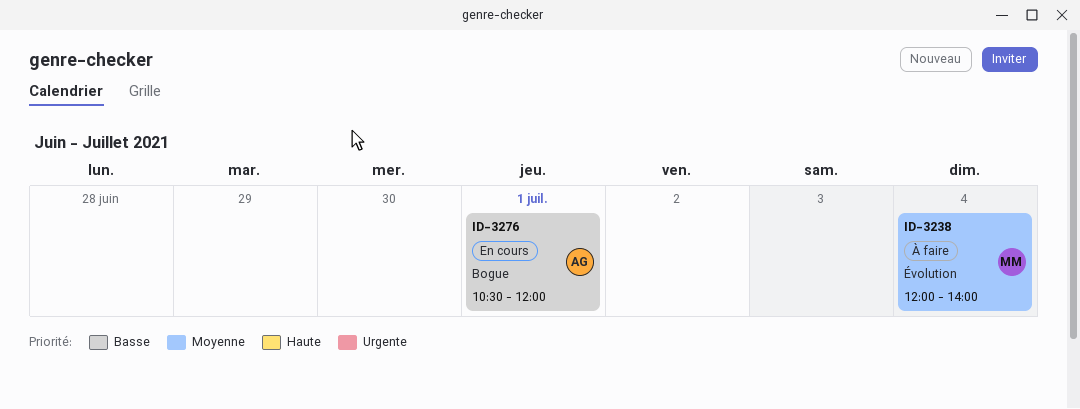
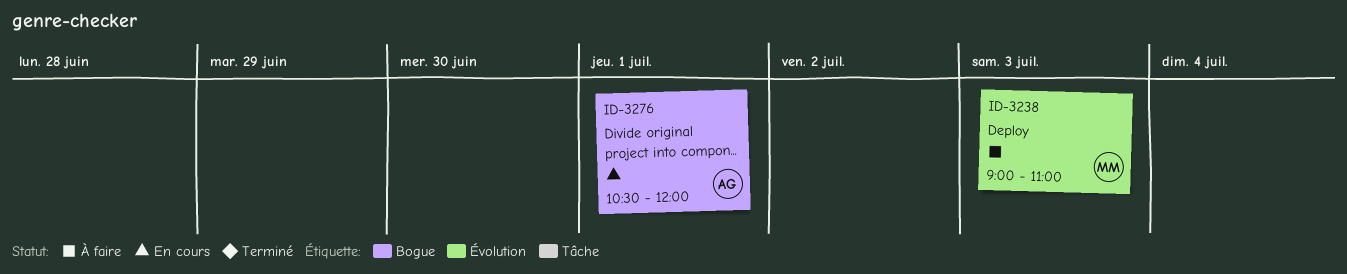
ID-3238, day: Jul 4 -> Jul 3
ID-3238, begins: 12:00 -> 09:00
ID-3238, ends: 14:00 -> 11:00

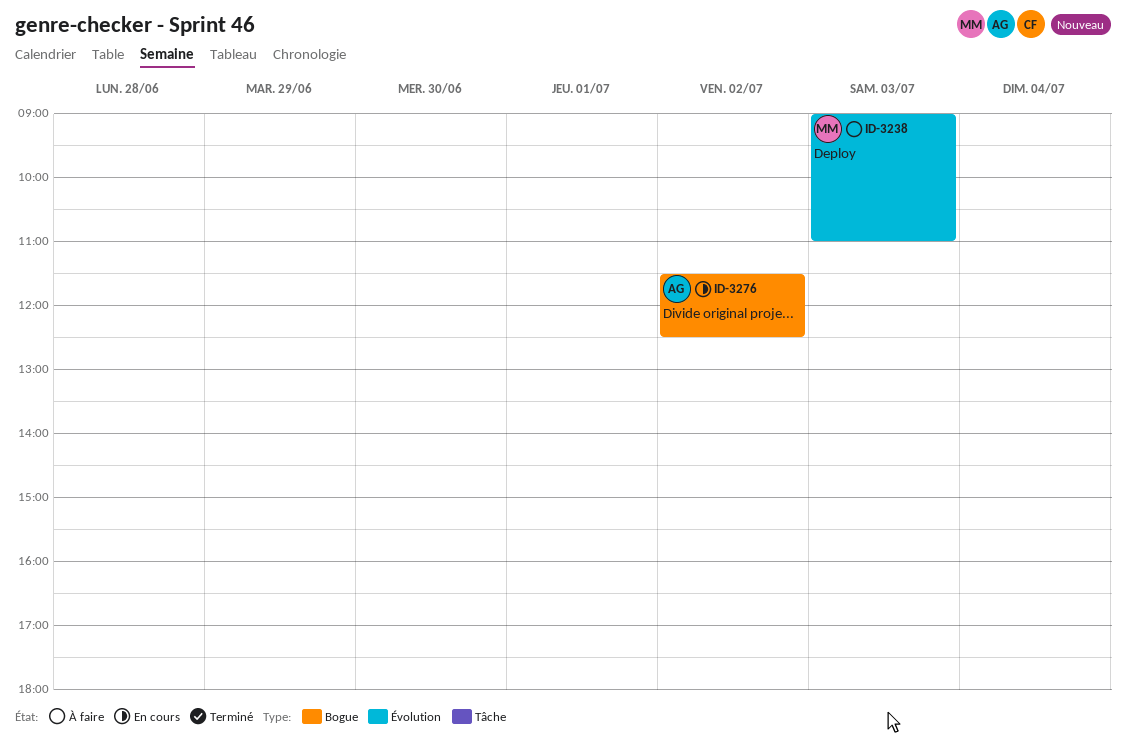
ID-3276, day: Jul 1 -> Jul 2
ID-3276, begins: 10:30 -> 11:30
ID-3276, ends: 12:00 -> 12:30

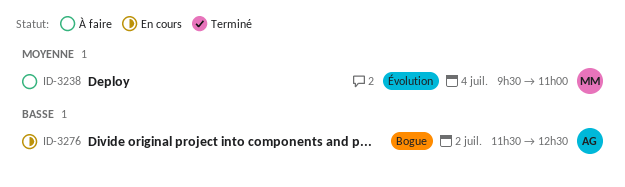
ID-3238, day: Jul 3 -> Jul 4
ID-3238, begins: 09:00 -> 09:30

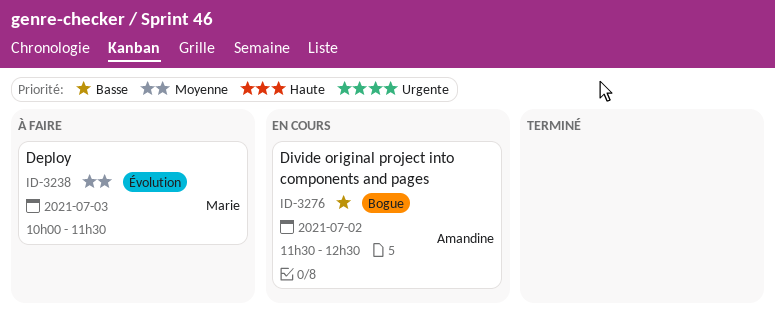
ID-3238, day: Jul 4 -> Jul 3
ID-3238, begins: 09:30 -> 10:00
ID-3238, ends: 11:00 -> 11:30

